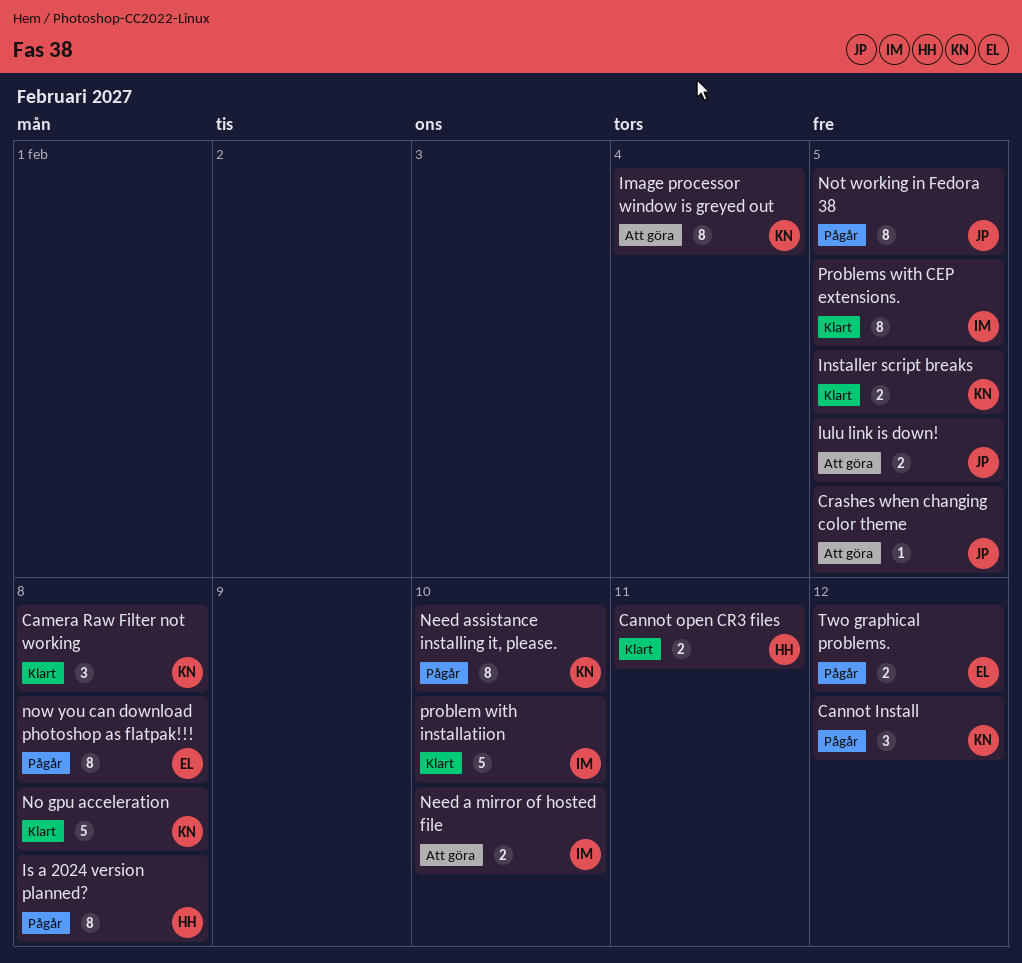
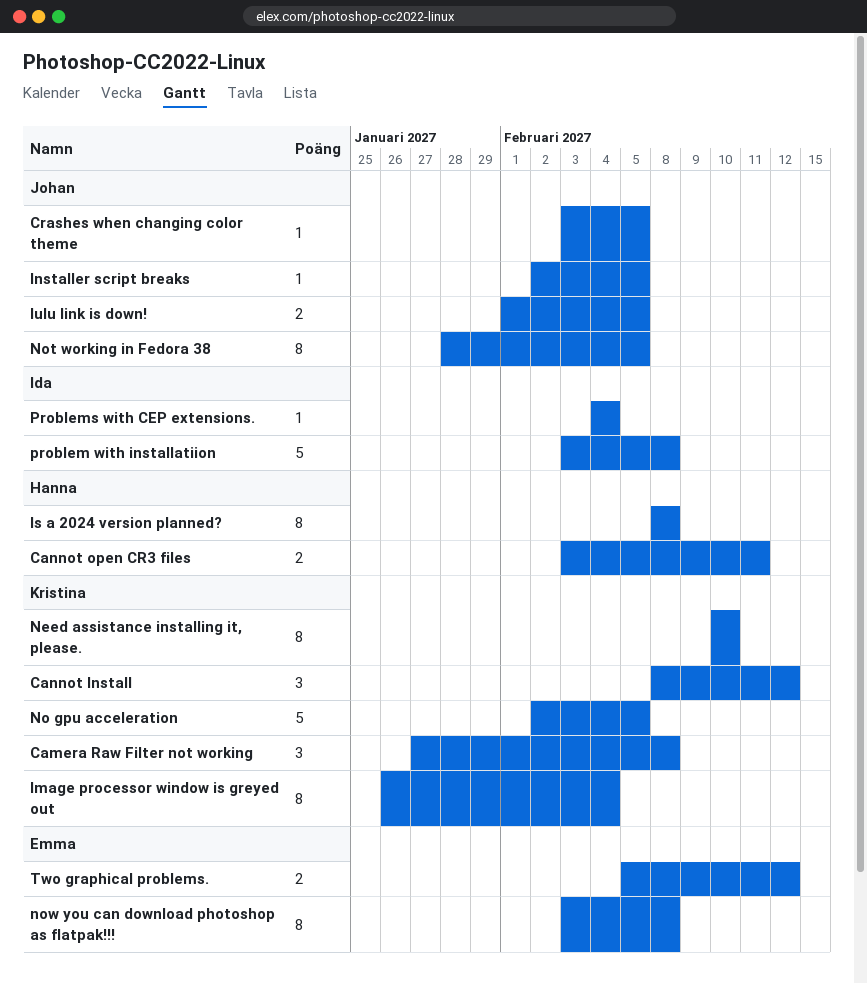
Installer script breaks, owner: Kristina -> Johan
Installer script breaks, estimate: 2 -> 1
Need a mirror of hosted file: present -> none
No gpu acceleration, due: Feb 8 -> Feb 5
problem with installatiion, due: Feb 10 -> Feb 8
Problems with CEP extensions., estimate: 8 -> 1
Problems with CEP extensions., due: Feb 5 -> Feb 4

